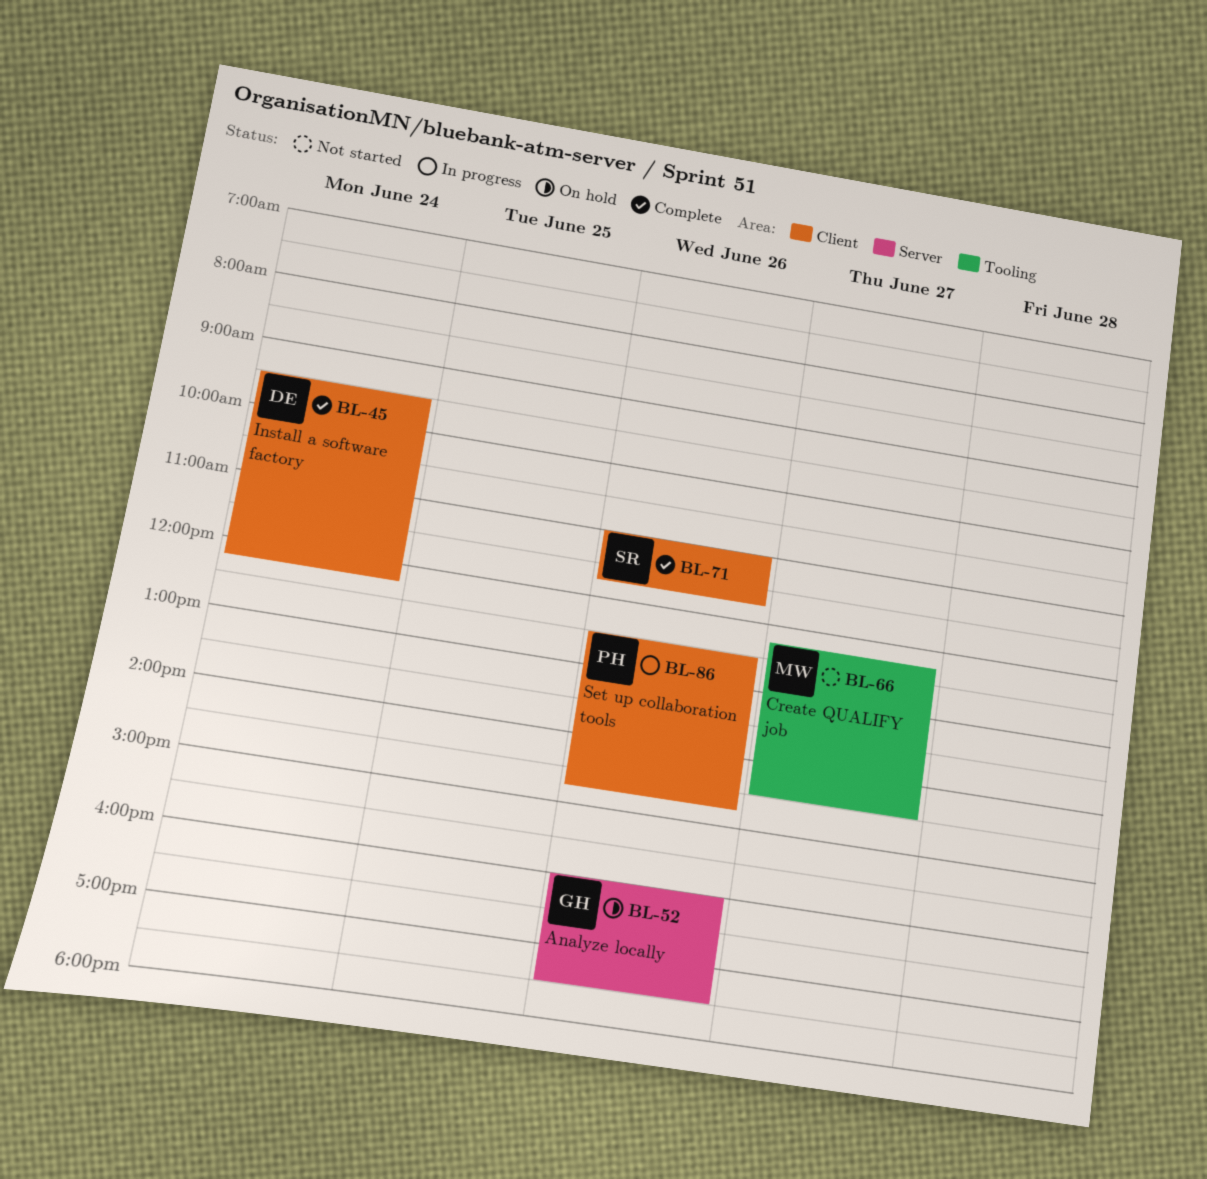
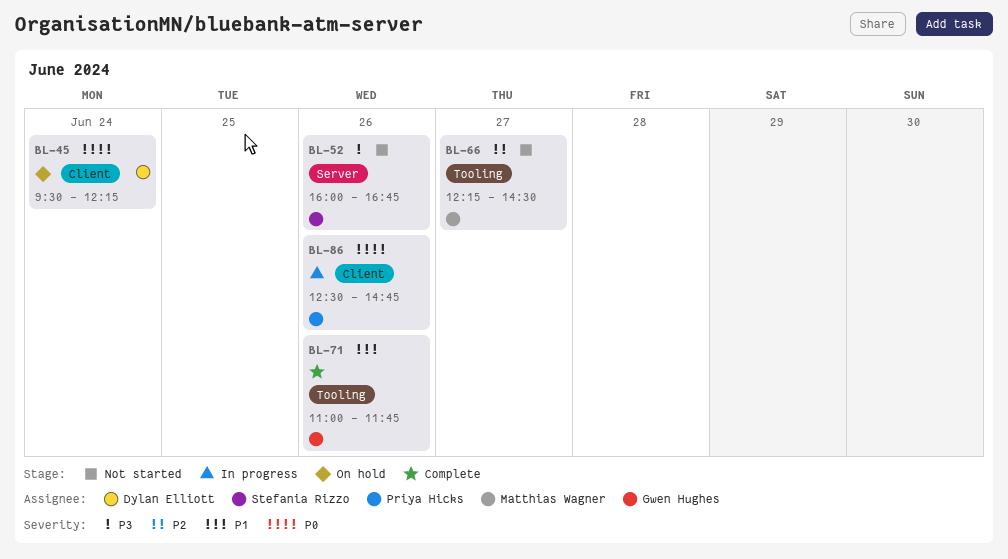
BL-45, status: Complete -> On hold
BL-52, status: On hold -> Not started
BL-52, owner: Gwen Hughes -> Stefania Rizzo
BL-52, ends: 17:30 -> 16:45
BL-71, owner: Stefania Rizzo -> Gwen Hughes
BL-71, label: Client -> Tooling

